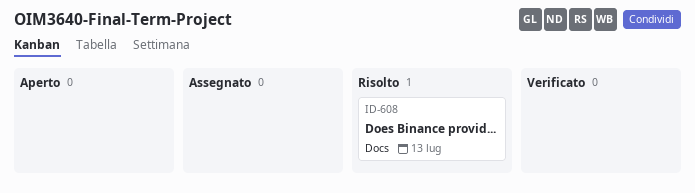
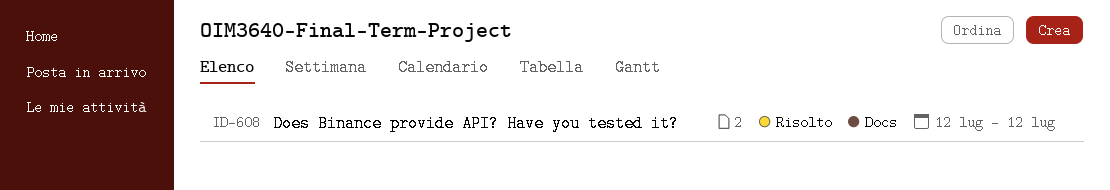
ID-608, due: Jul 13 -> Jul 12

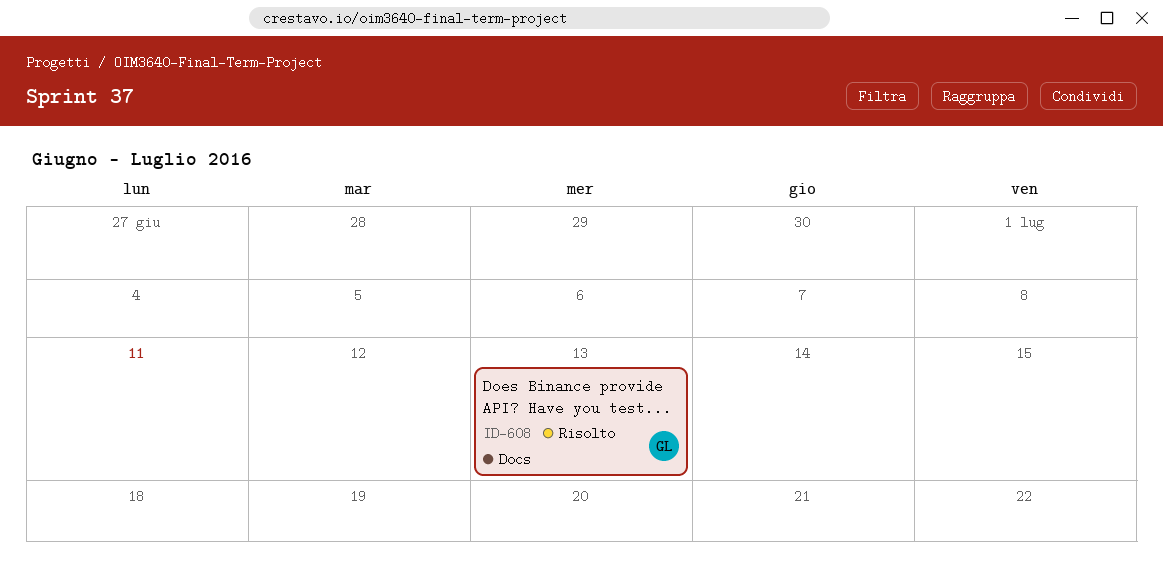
ID-608, due: Jul 12 -> Jul 13

